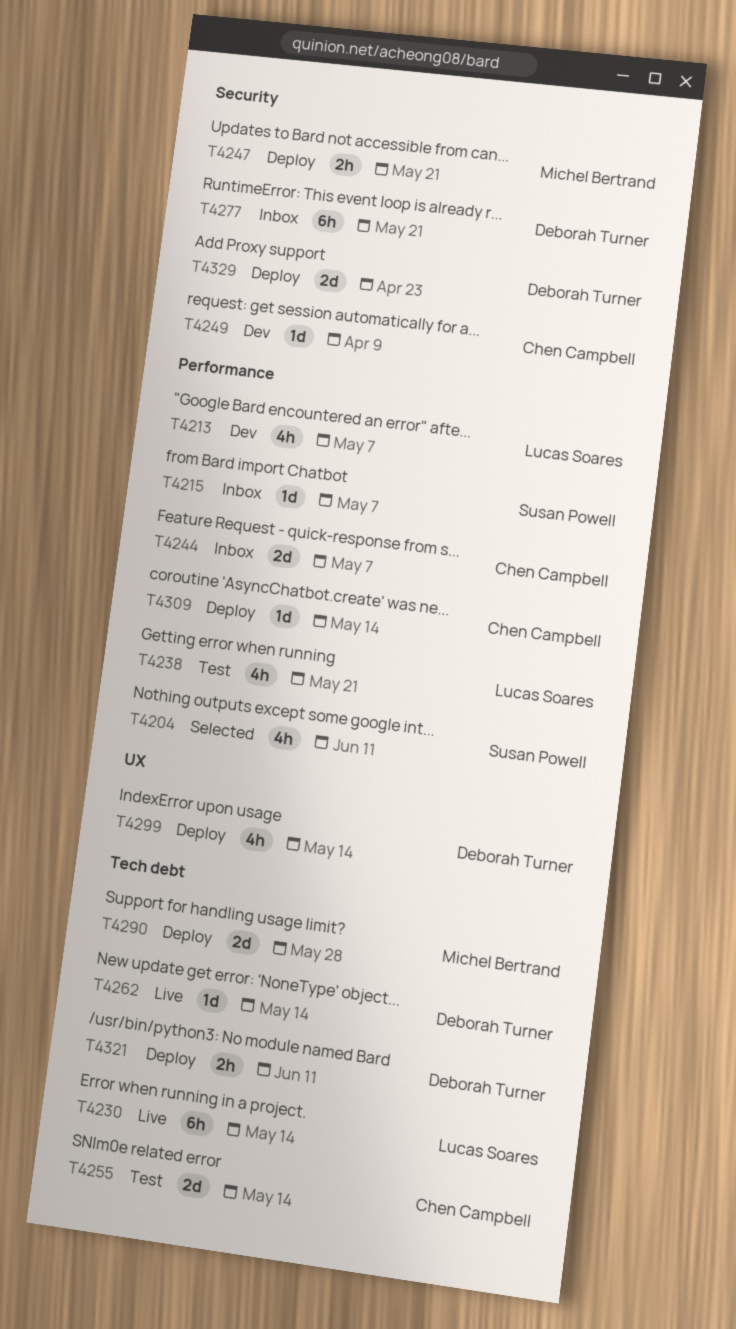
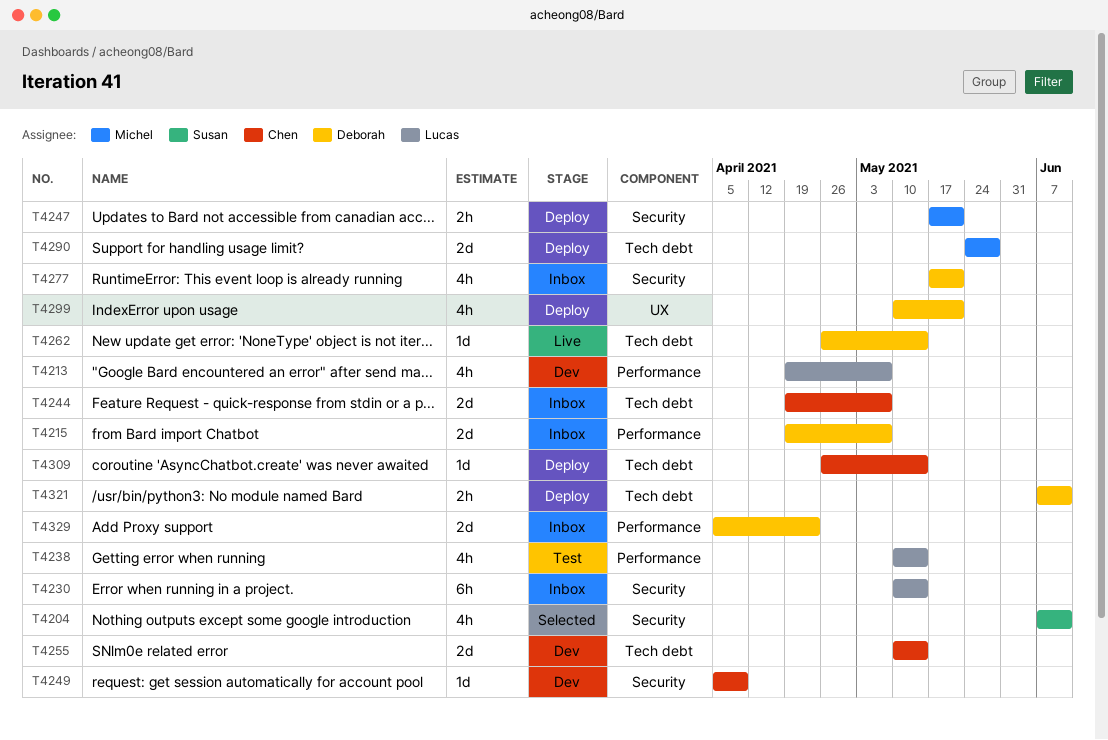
T4204, label: Performance -> Security
T4215, owner: Susan Powell -> Deborah Turner
T4215, estimate: 1d -> 2d
T4230, status: Live -> Inbox
T4230, label: Tech debt -> Security
T4238, due: May 21 -> May 14
T4244, label: Performance -> Tech debt
T4255, status: Test -> Dev
T4277, estimate: 6h -> 4h
T4299, due: May 14 -> May 21
T4309, label: Performance -> Tech debt
T4329, status: Deploy -> Inbox
T4329, label: Security -> Performance

